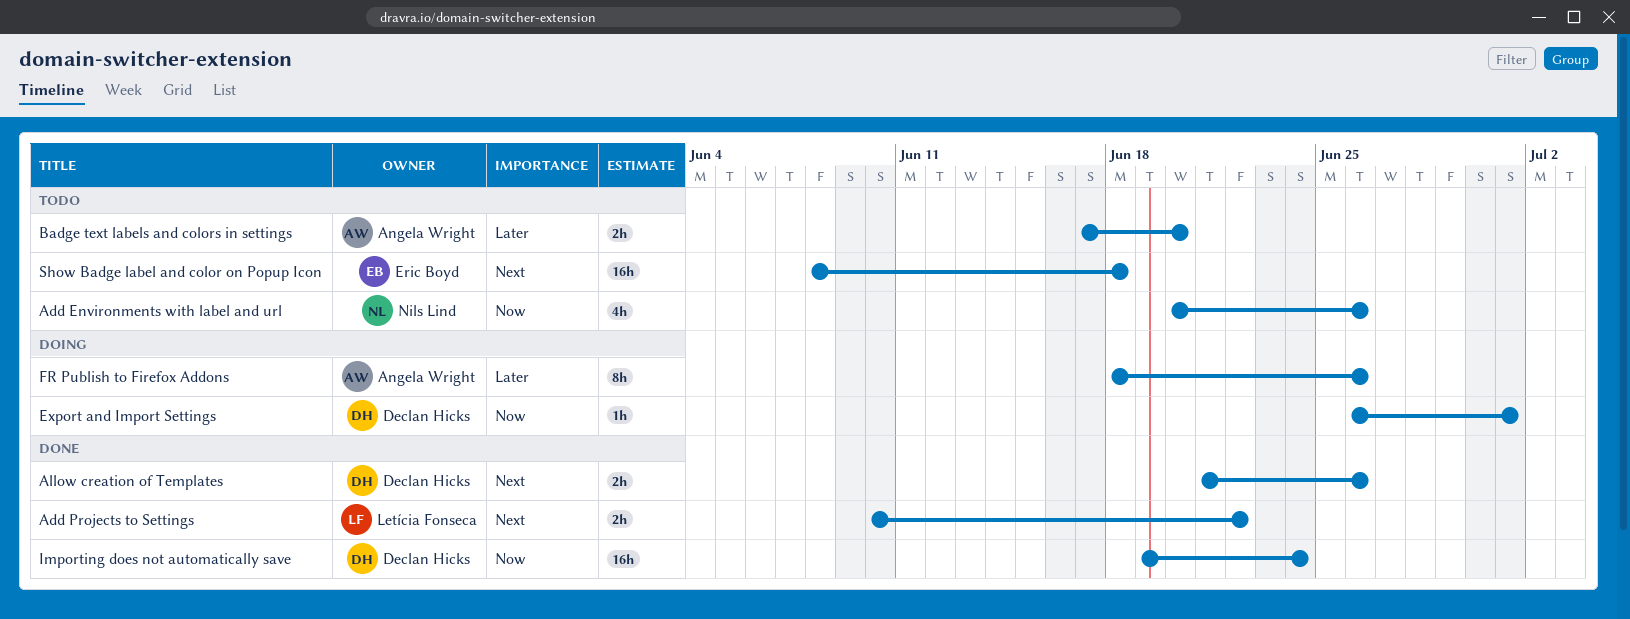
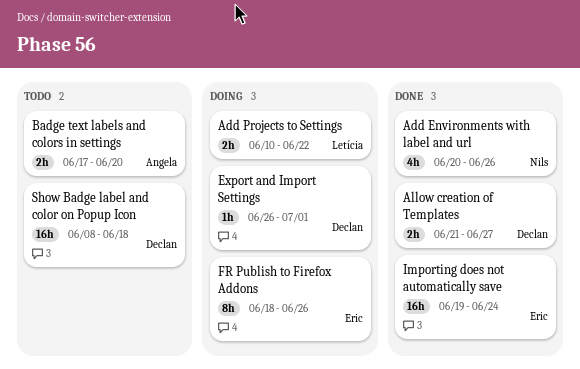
Add Environments with label and url, status: Todo -> Done
Add Projects to Settings, status: Done -> Doing
Allow creation of Templates, due: Jun 26 -> Jun 27
FR Publish to Firefox Addons, owner: Angela Wright -> Eric Boyd
Importing does not automatically save, owner: Declan Hicks -> Eric Boyd
Show Badge label and color on Popup Icon, owner: Eric Boyd -> Declan Hicks

